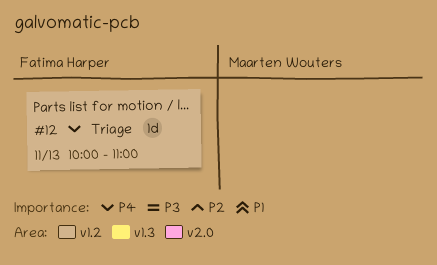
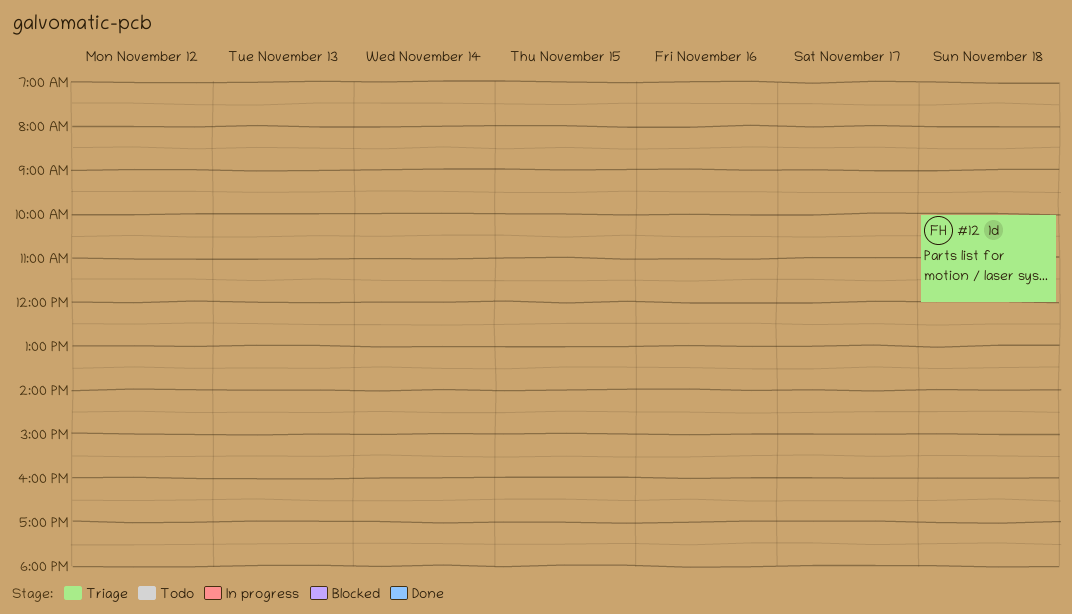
#12, day: Nov 13 -> Nov 18
#12, ends: 11:00 -> 12:00

